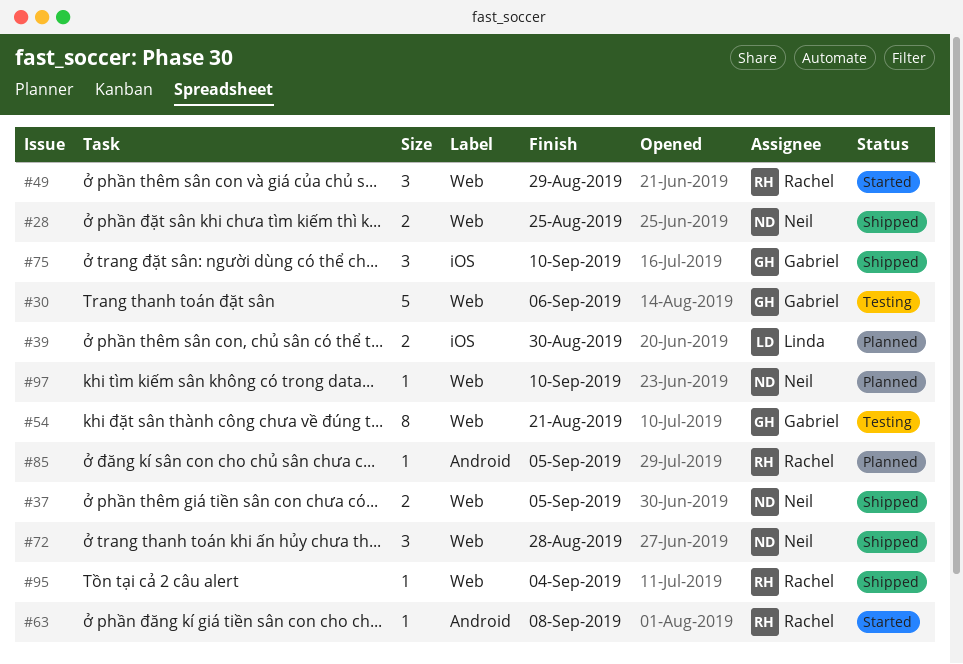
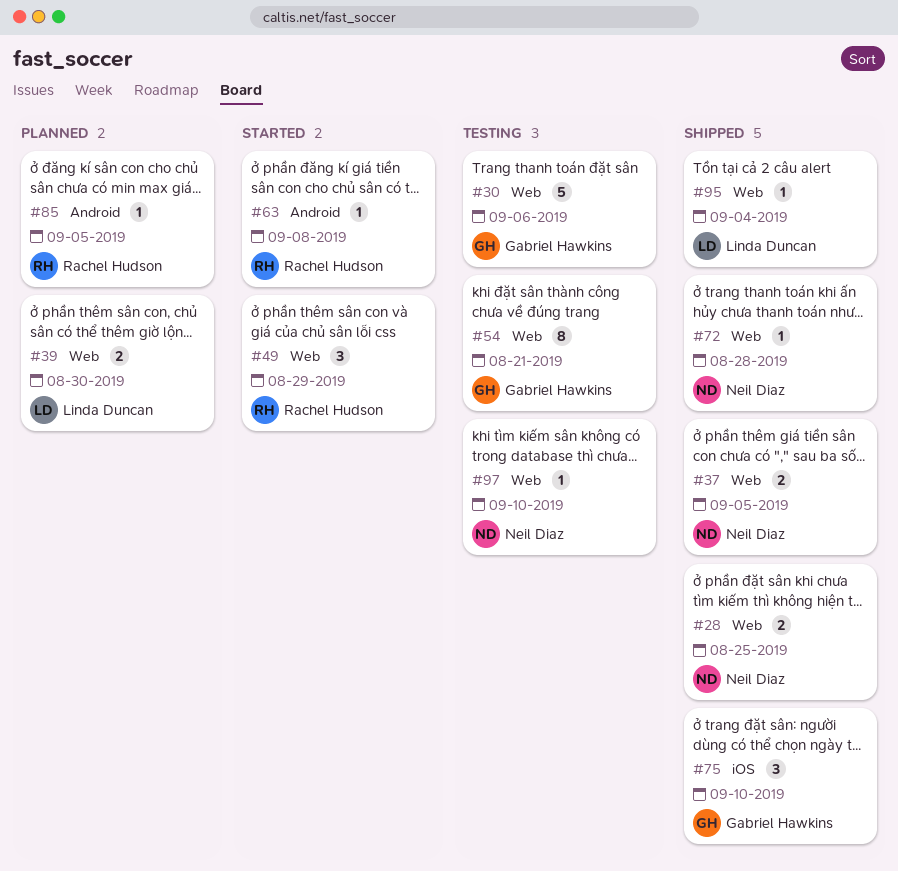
#39, label: iOS -> Web
#72, estimate: 3 -> 1
#95, owner: Rachel Hudson -> Linda Duncan
#97, status: Planned -> Testing

